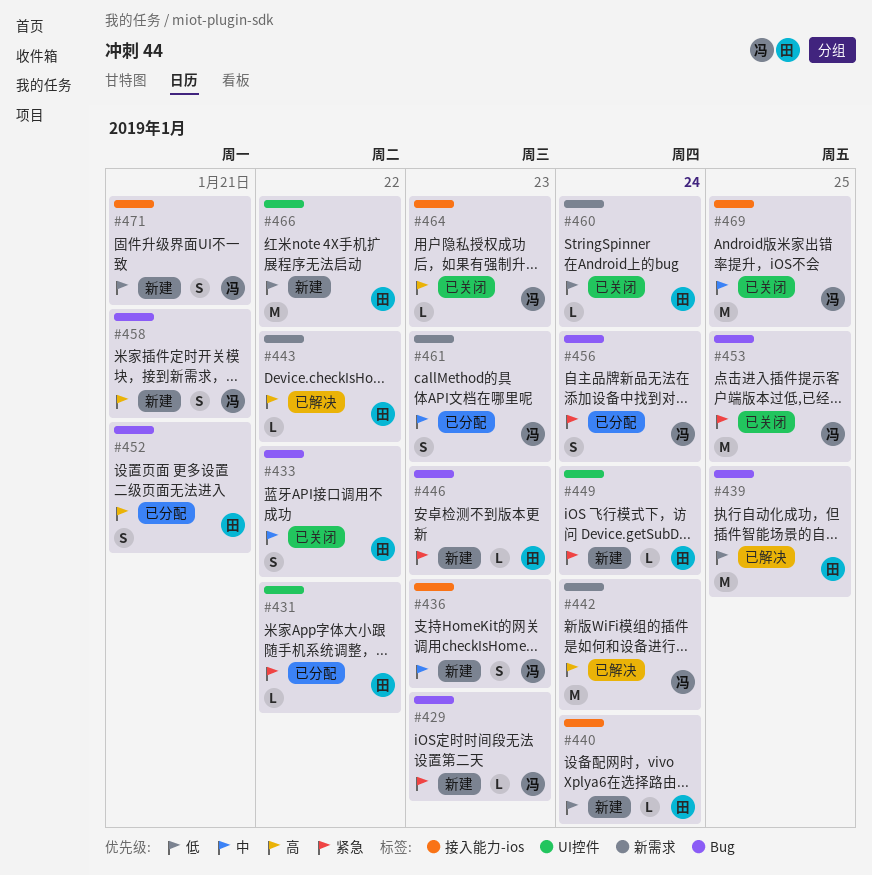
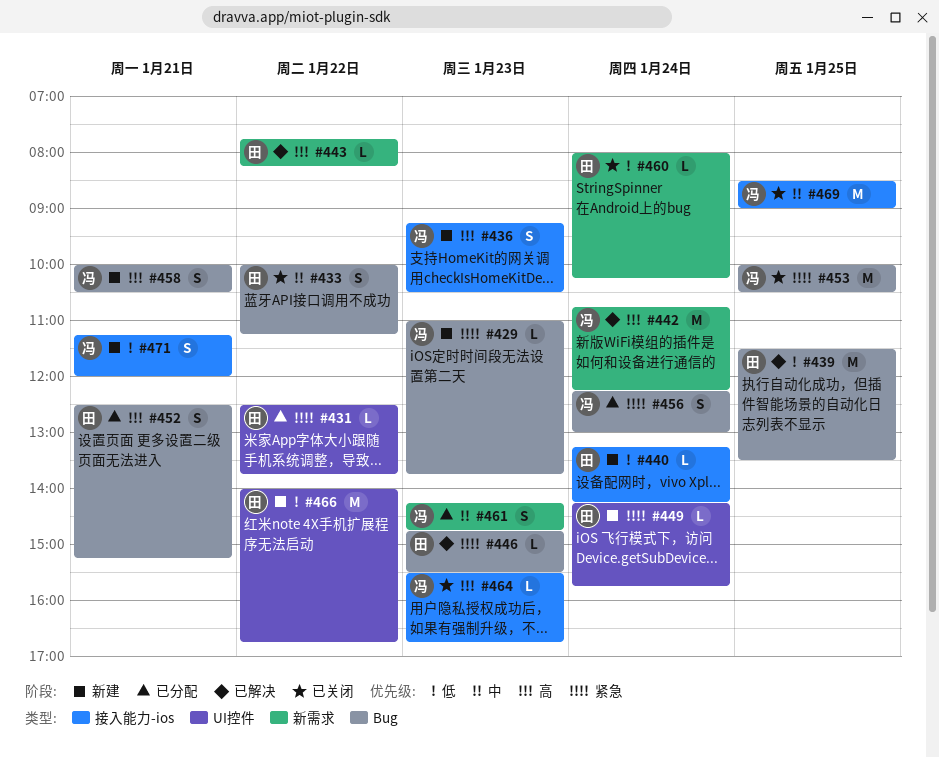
#436, priority: 中 -> 高
#446, status: 新建 -> 已解决

